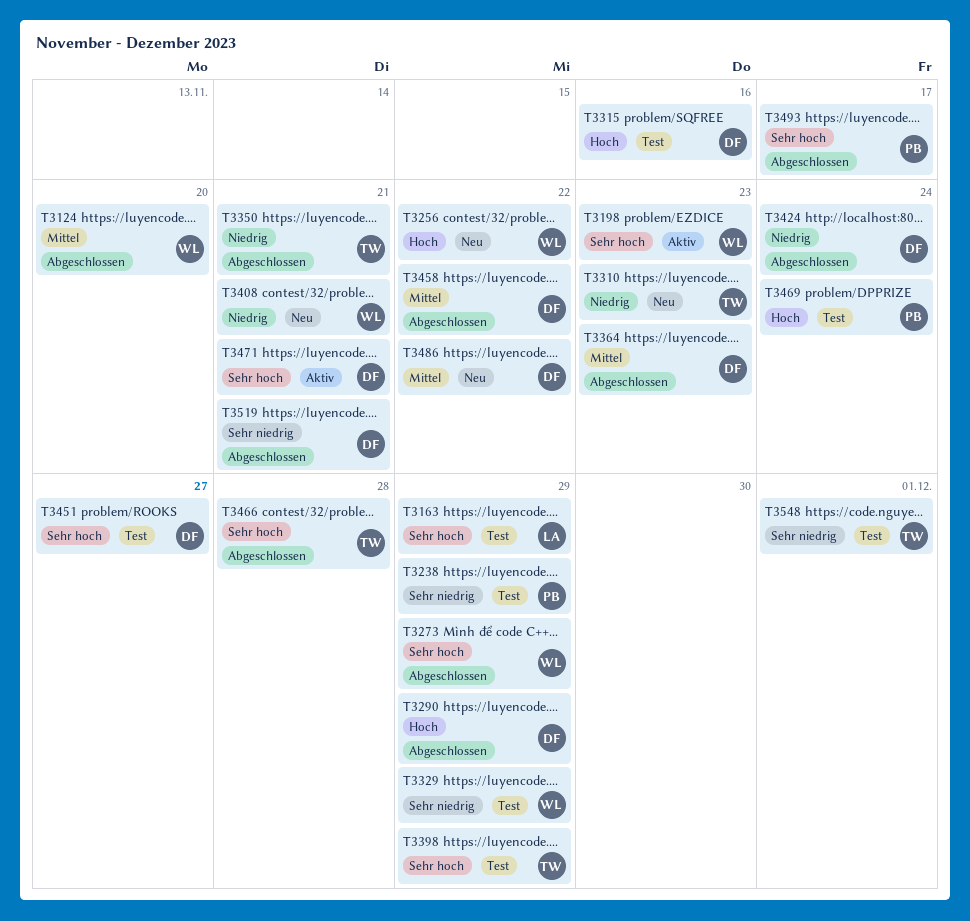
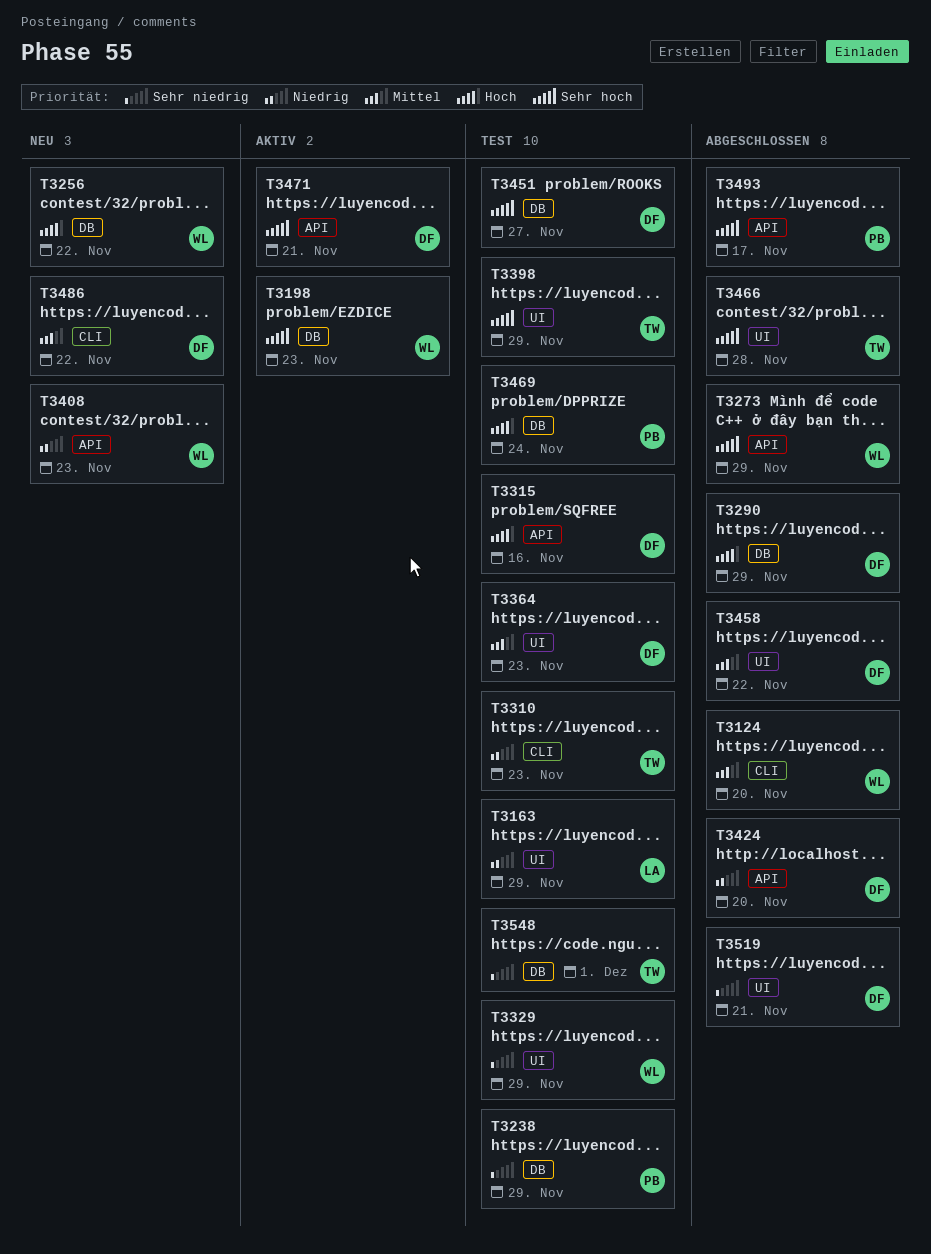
T3163, priority: Sehr hoch -> Niedrig
T3310, status: Neu -> Test
T3350: present -> none
T3364, status: Abgeschlossen -> Test
T3408, due: Nov 21 -> Nov 23
T3424, due: Nov 24 -> Nov 20

